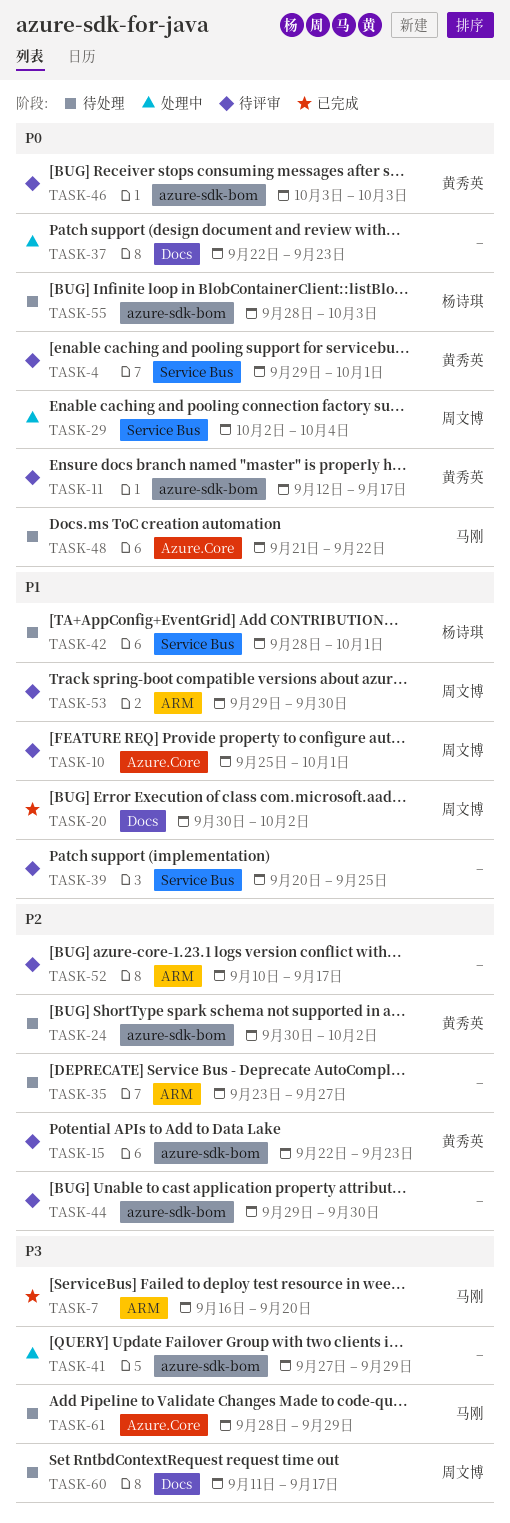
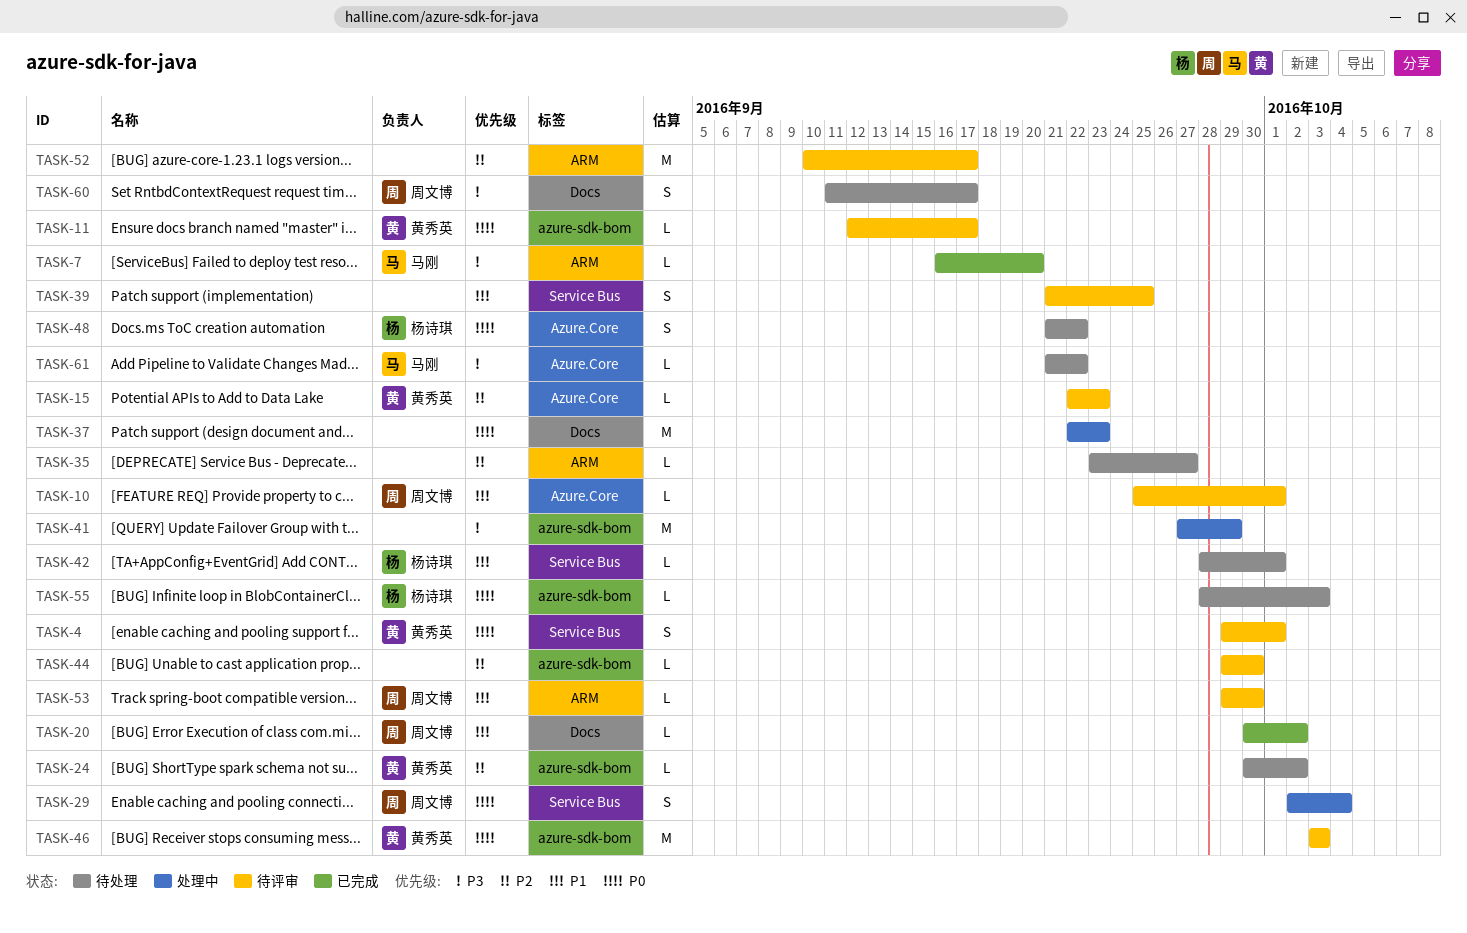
TASK-15, label: azure-sdk-bom -> Azure.Core
TASK-39, start: Sep 20 -> Sep 21
TASK-48, owner: 马刚 -> 杨诗琪
TASK-61, start: Sep 28 -> Sep 21
TASK-61, due: Sep 29 -> Sep 22

